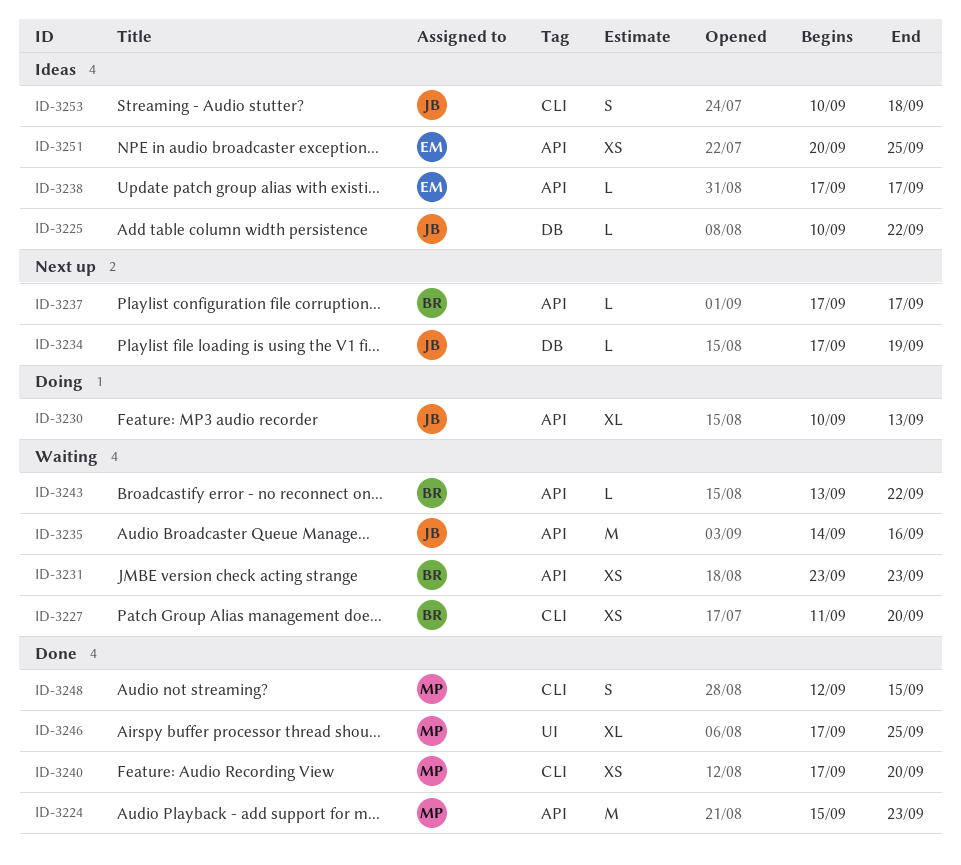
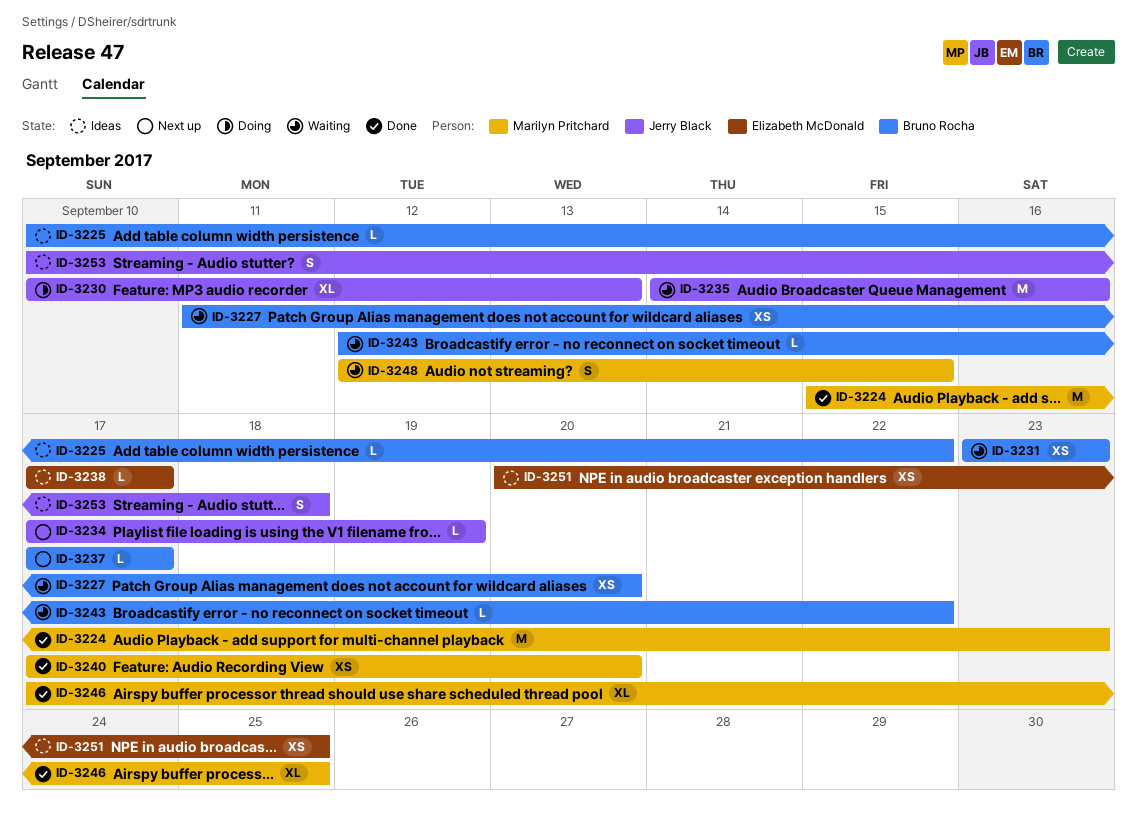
ID-3225, owner: Jerry Black -> Bruno Rocha
ID-3243, start: Sep 13 -> Sep 12
ID-3248, status: Done -> Waiting

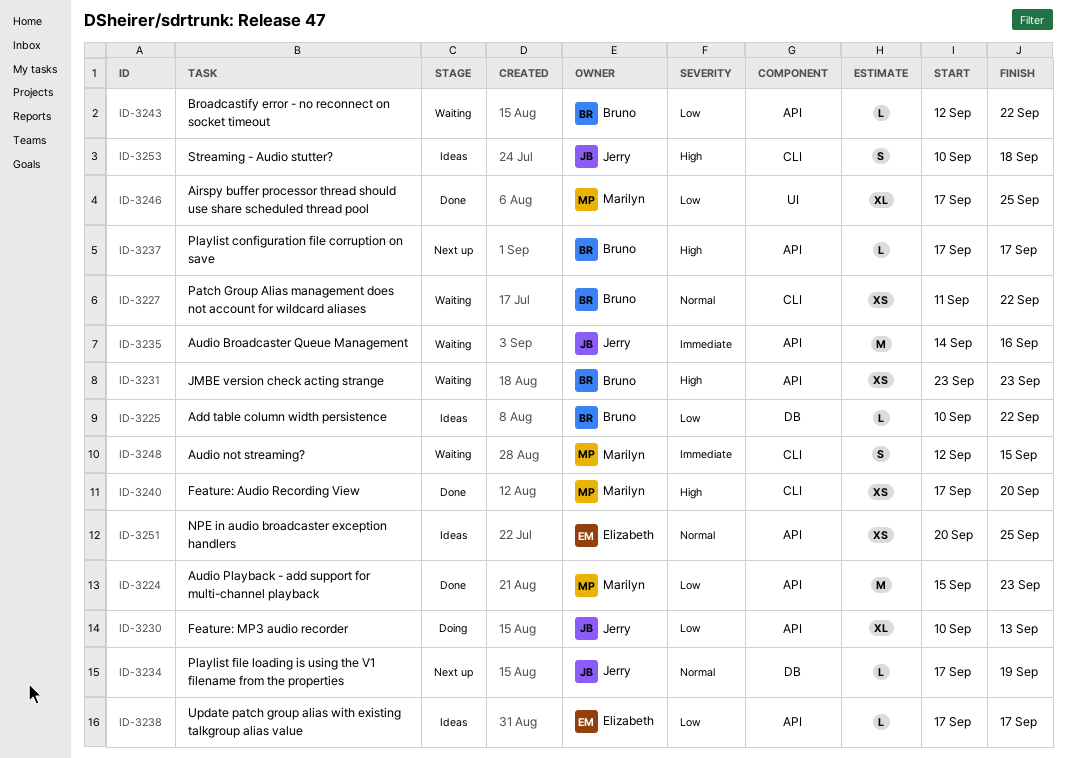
ID-3227, due: Sep 20 -> Sep 22

